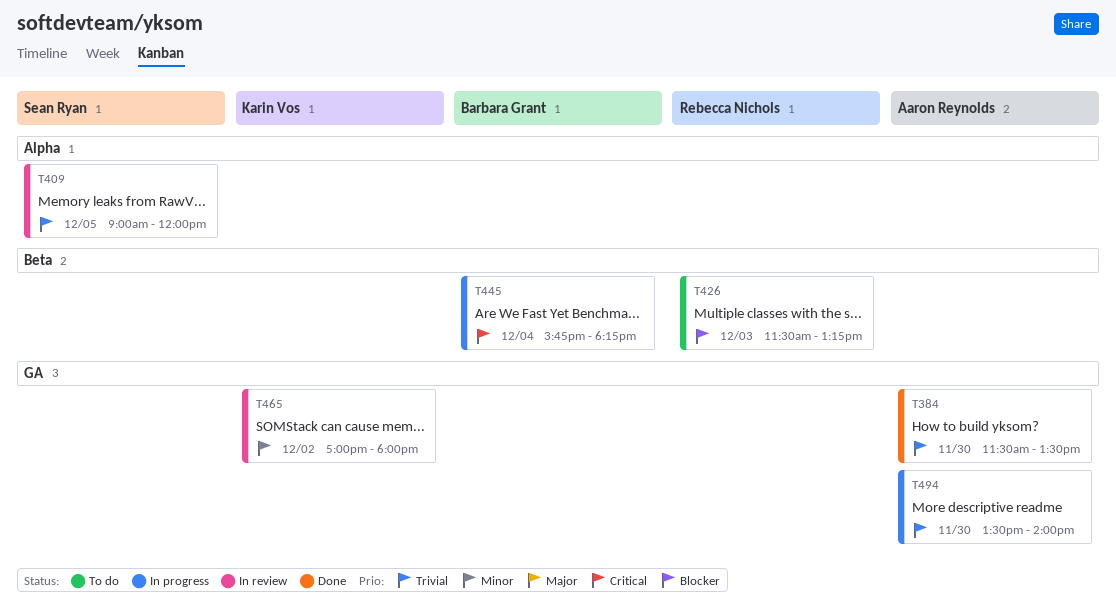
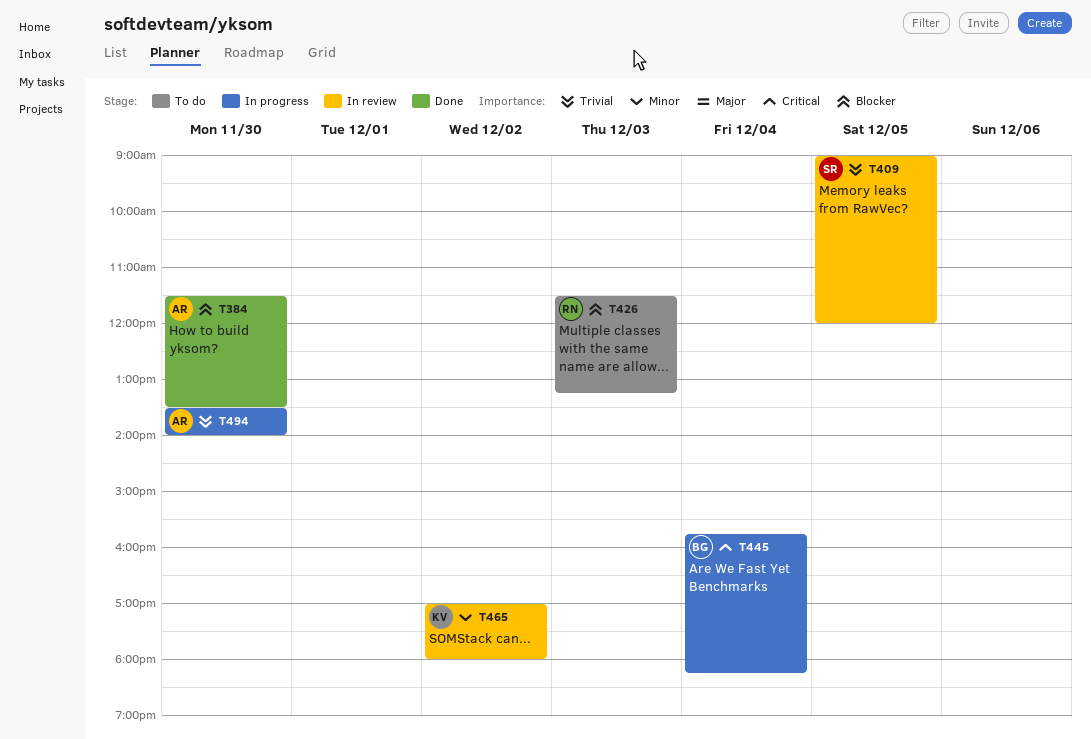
T384, priority: Trivial -> Blocker

